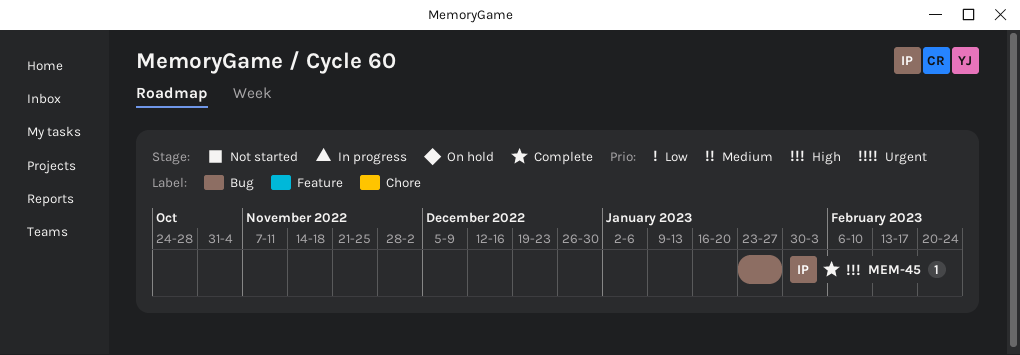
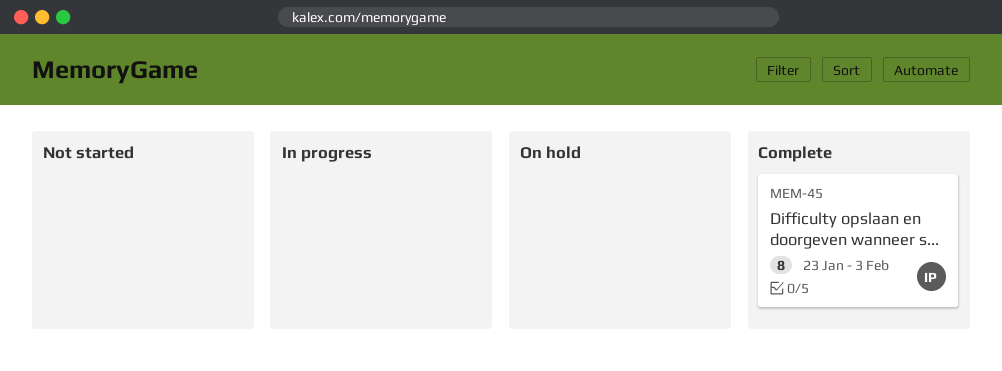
MEM-45, estimate: 1 -> 8
MEM-45, due: Jan 27 -> Feb 3

